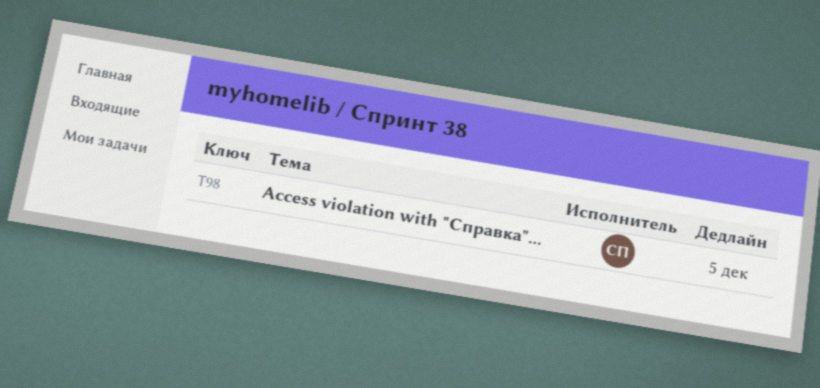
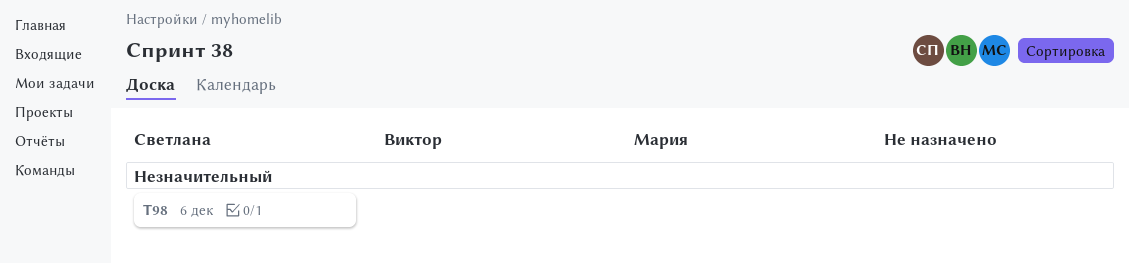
T98, due: Dec 5 -> Dec 6

